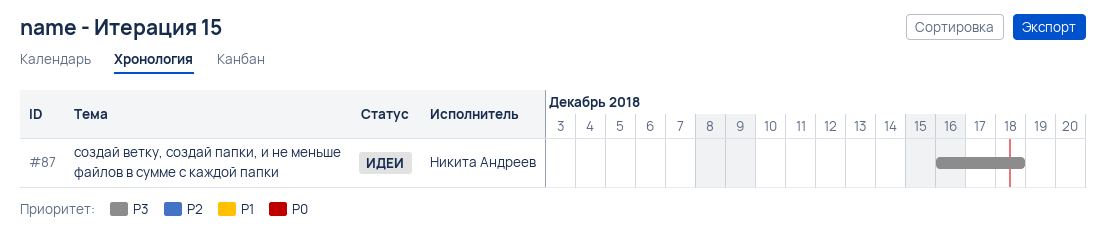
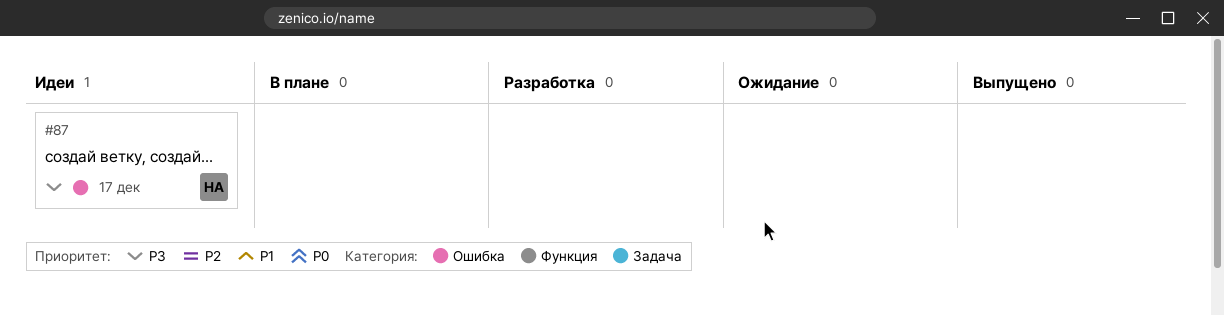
#87, due: Dec 18 -> Dec 17

